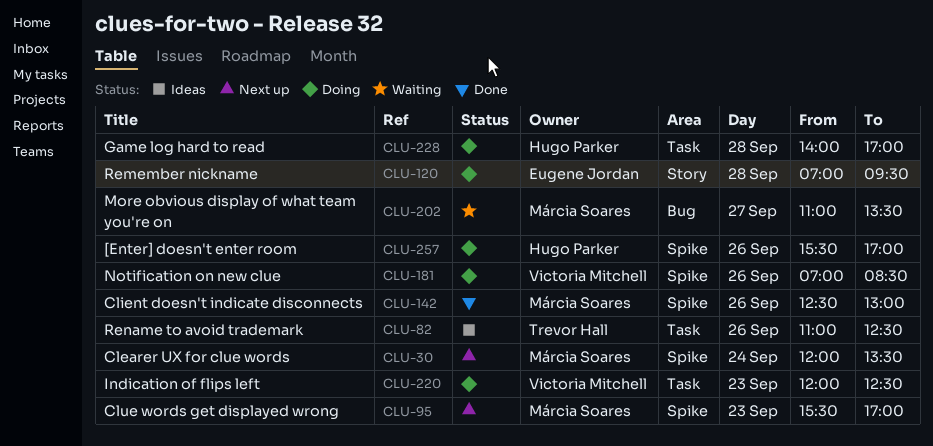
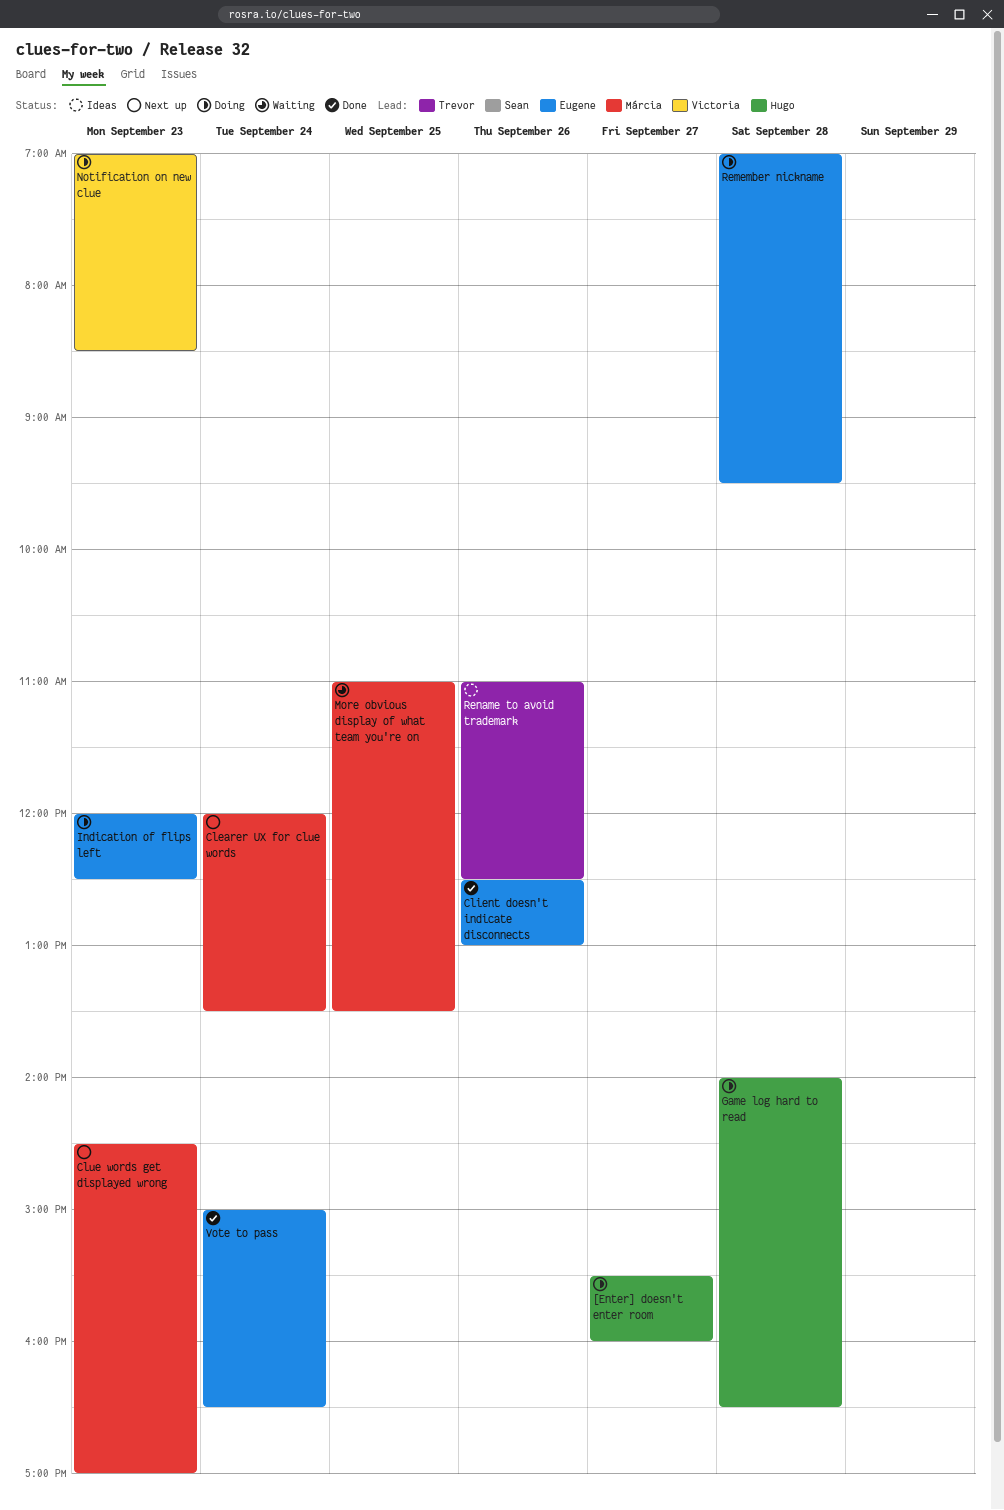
[Enter] doesn't enter room, day: Sep 26 -> Sep 27
[Enter] doesn't enter room, ends: 17:00 -> 16:00
Client doesn't indicate disconnects, owner: Márcia Soares -> Eugene Jordan
Clue words get displayed wrong, begins: 15:30 -> 14:30
Game log hard to read, ends: 17:00 -> 16:30
Indication of flips left, owner: Victoria Mitchell -> Eugene Jordan
More obvious display of what team you're on, day: Sep 27 -> Sep 25
Notification on new clue, day: Sep 26 -> Sep 23
Vote to pass: none -> present

